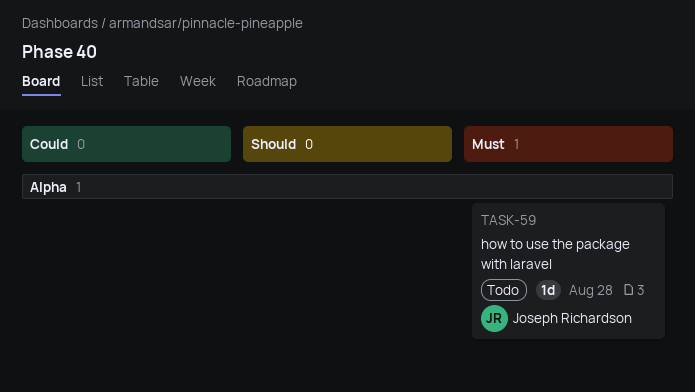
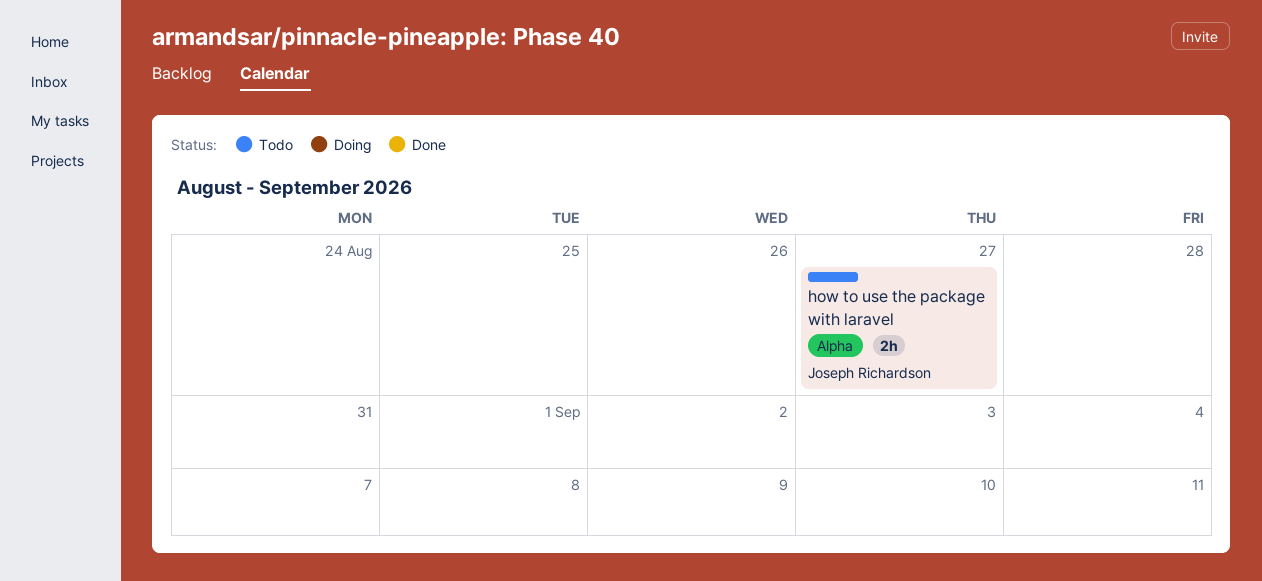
how to use the package with laravel, estimate: 1d -> 2h
how to use the package with laravel, due: Aug 28 -> Aug 27

